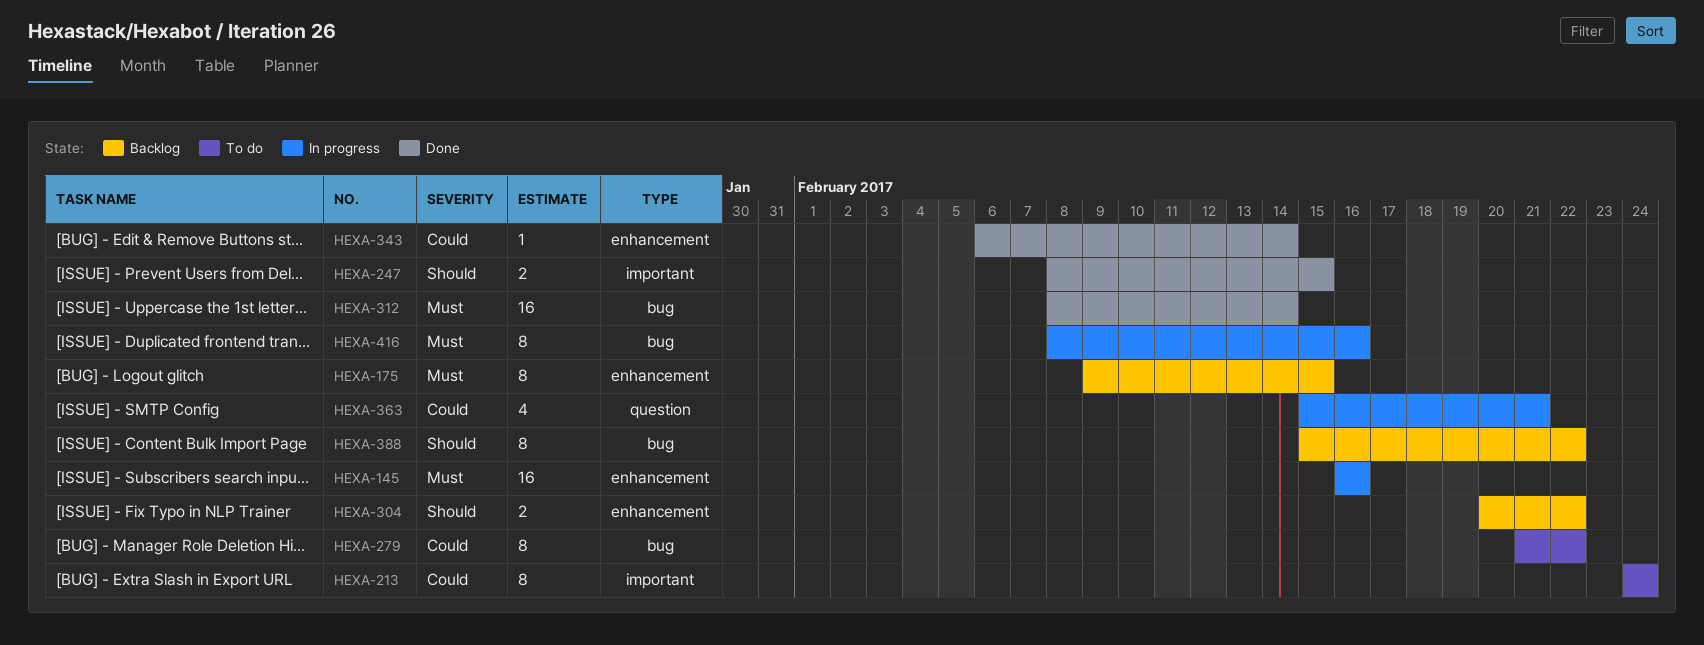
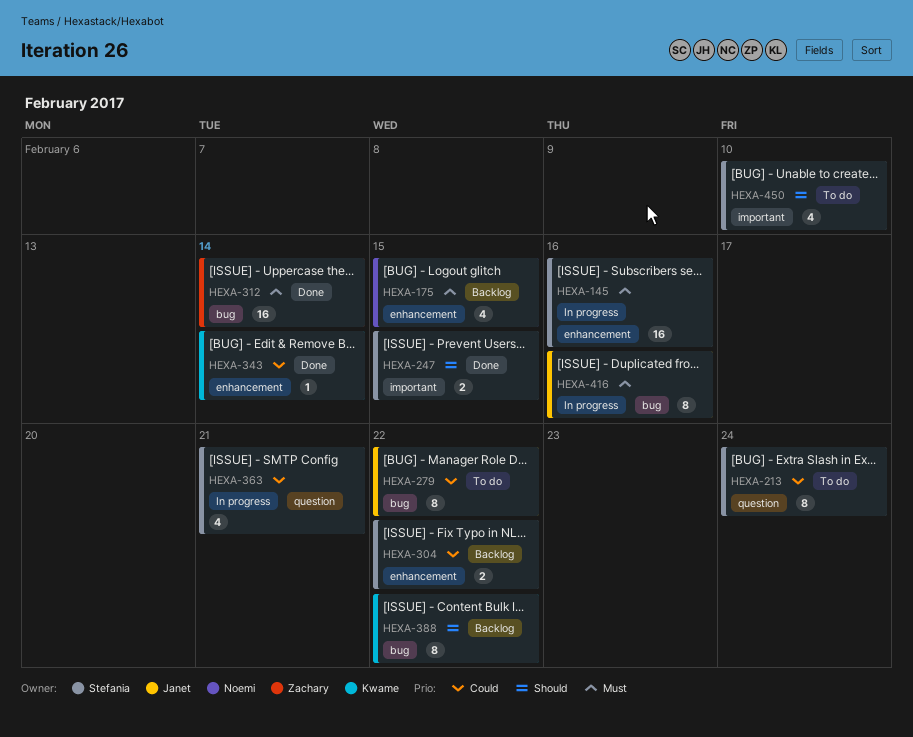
HEXA-175, estimate: 8 -> 4
HEXA-213, label: important -> question
HEXA-304, priority: Should -> Could
HEXA-450: none -> present

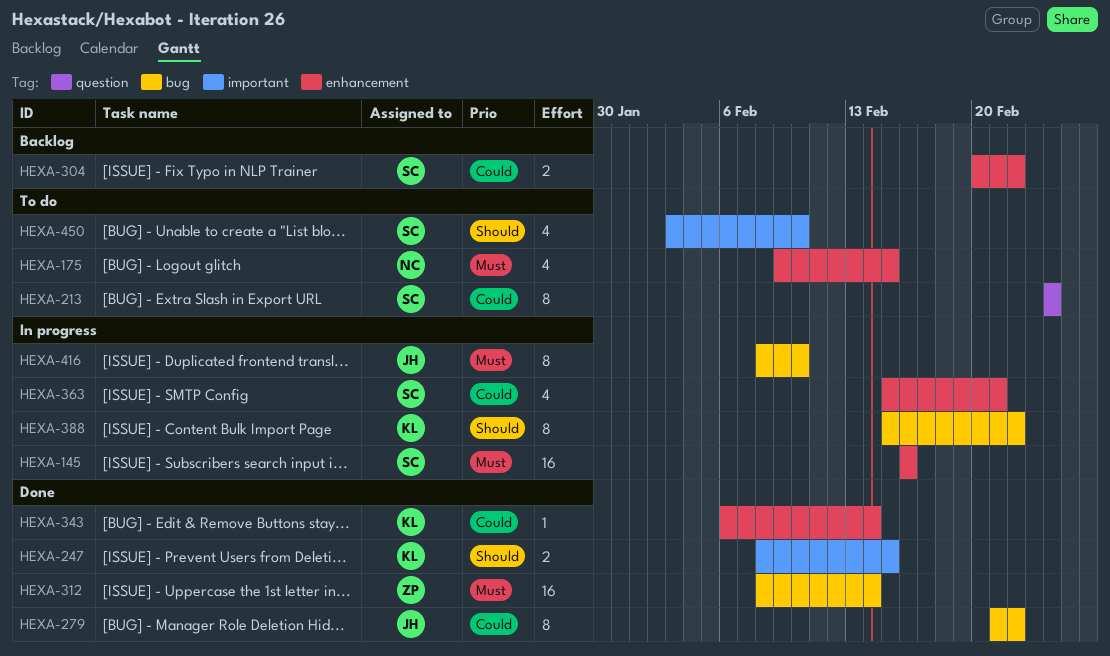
HEXA-175, status: Backlog -> To do
HEXA-247, owner: Stefania -> Kwame
HEXA-279, status: To do -> Done
HEXA-363, label: question -> enhancement
HEXA-388, status: Backlog -> In progress
HEXA-416, due: Feb 16 -> Feb 10

